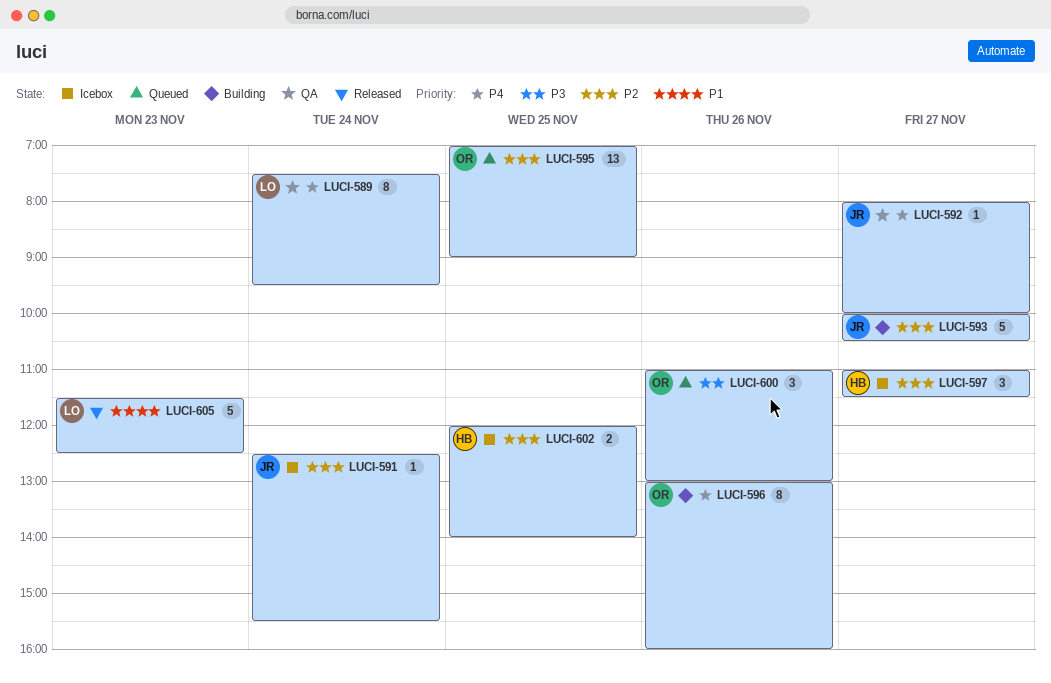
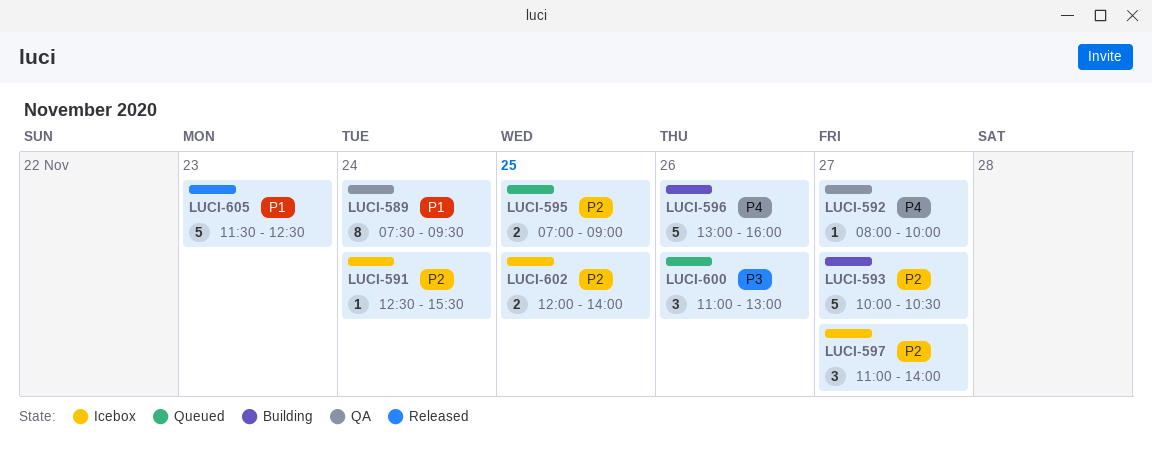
LUCI-589, priority: P4 -> P1
LUCI-595, estimate: 13 -> 2
LUCI-596, estimate: 8 -> 5
LUCI-597, ends: 11:30 -> 14:00

